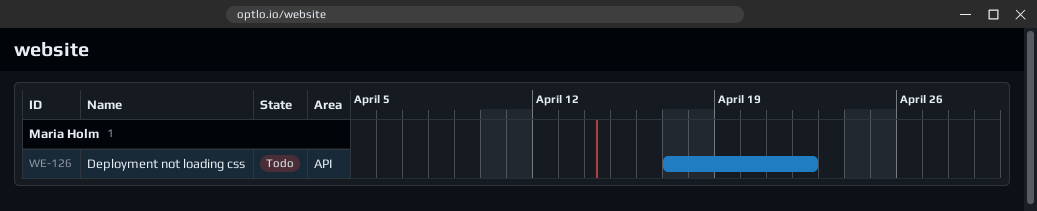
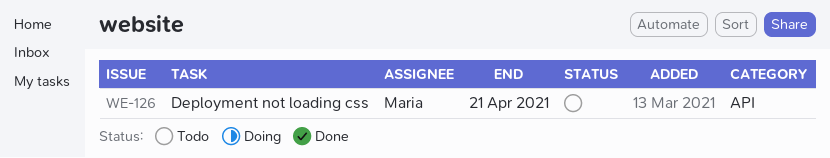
WE-126, due: Apr 22 -> Apr 21

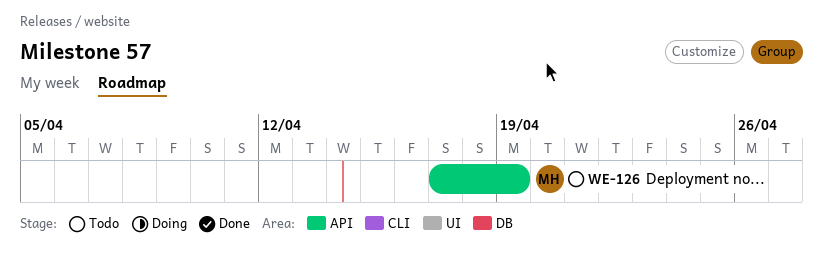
WE-126, due: Apr 21 -> Apr 19

